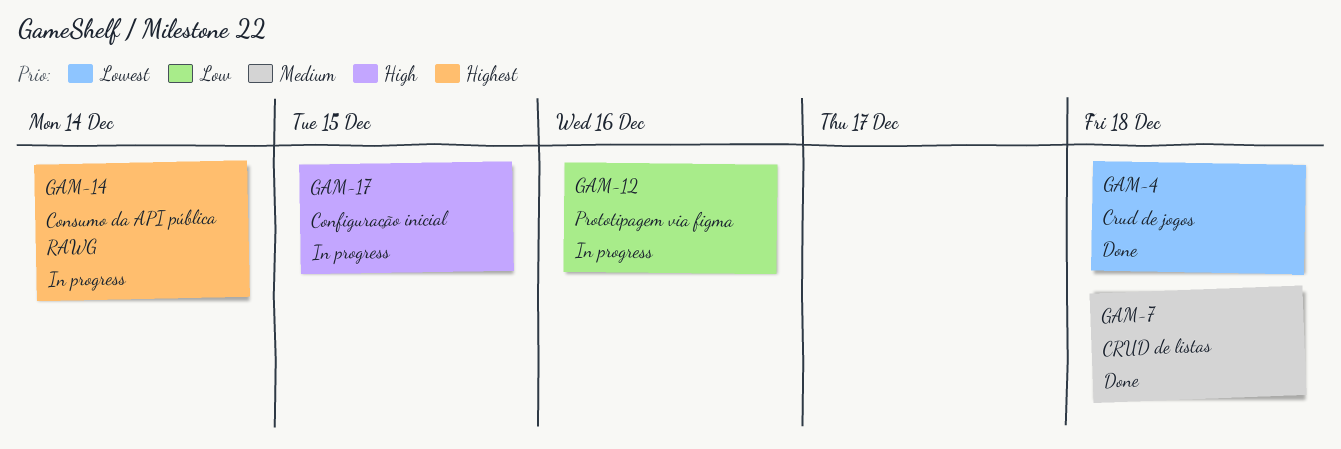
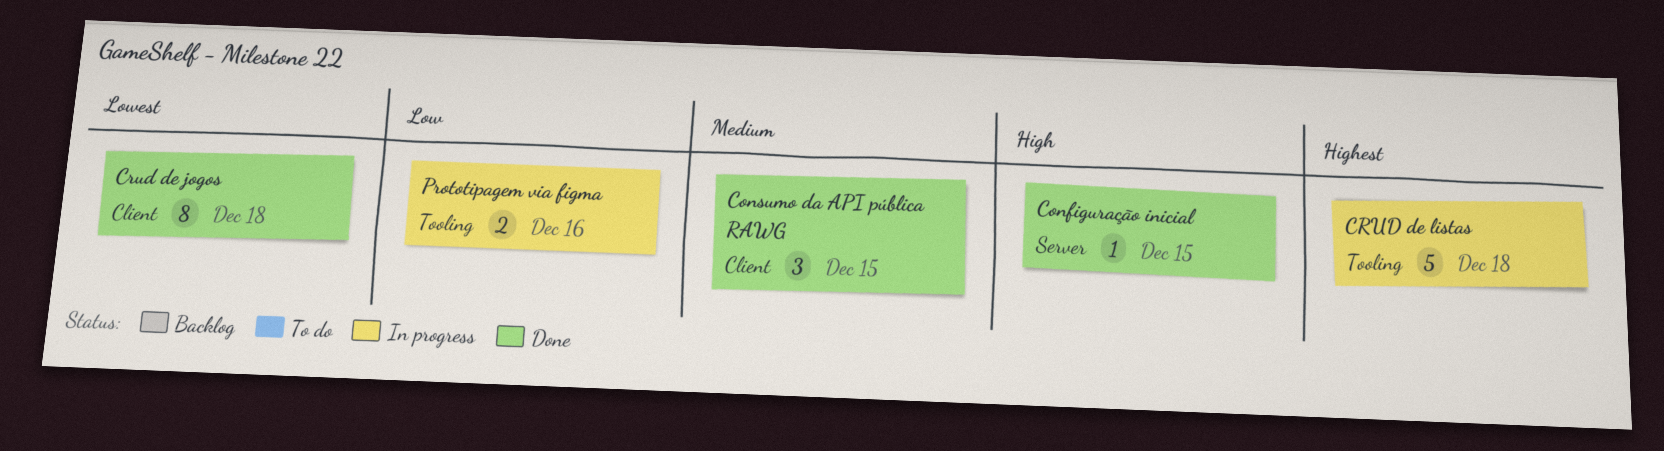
Configuração inicial, status: In progress -> Done
Consumo da API pública RAWG, status: In progress -> Done
Consumo da API pública RAWG, priority: Highest -> Medium
Consumo da API pública RAWG, due: Dec 14 -> Dec 15
CRUD de listas, status: Done -> In progress
CRUD de listas, priority: Medium -> Highest

